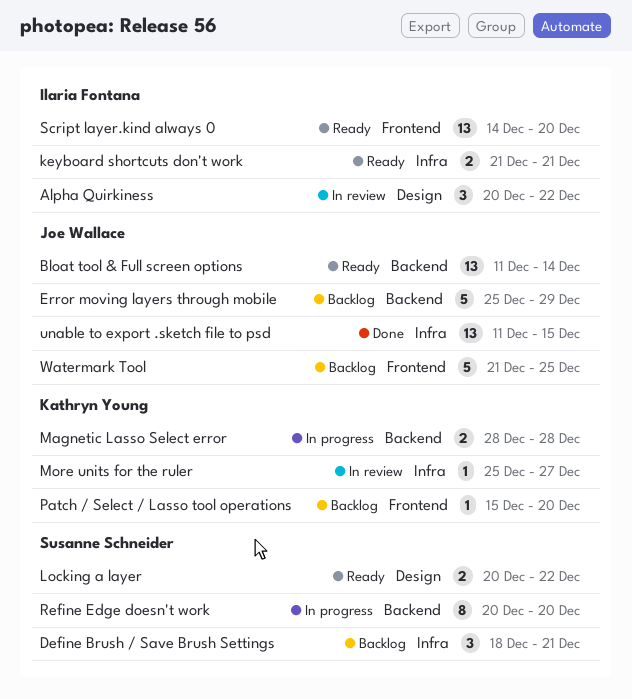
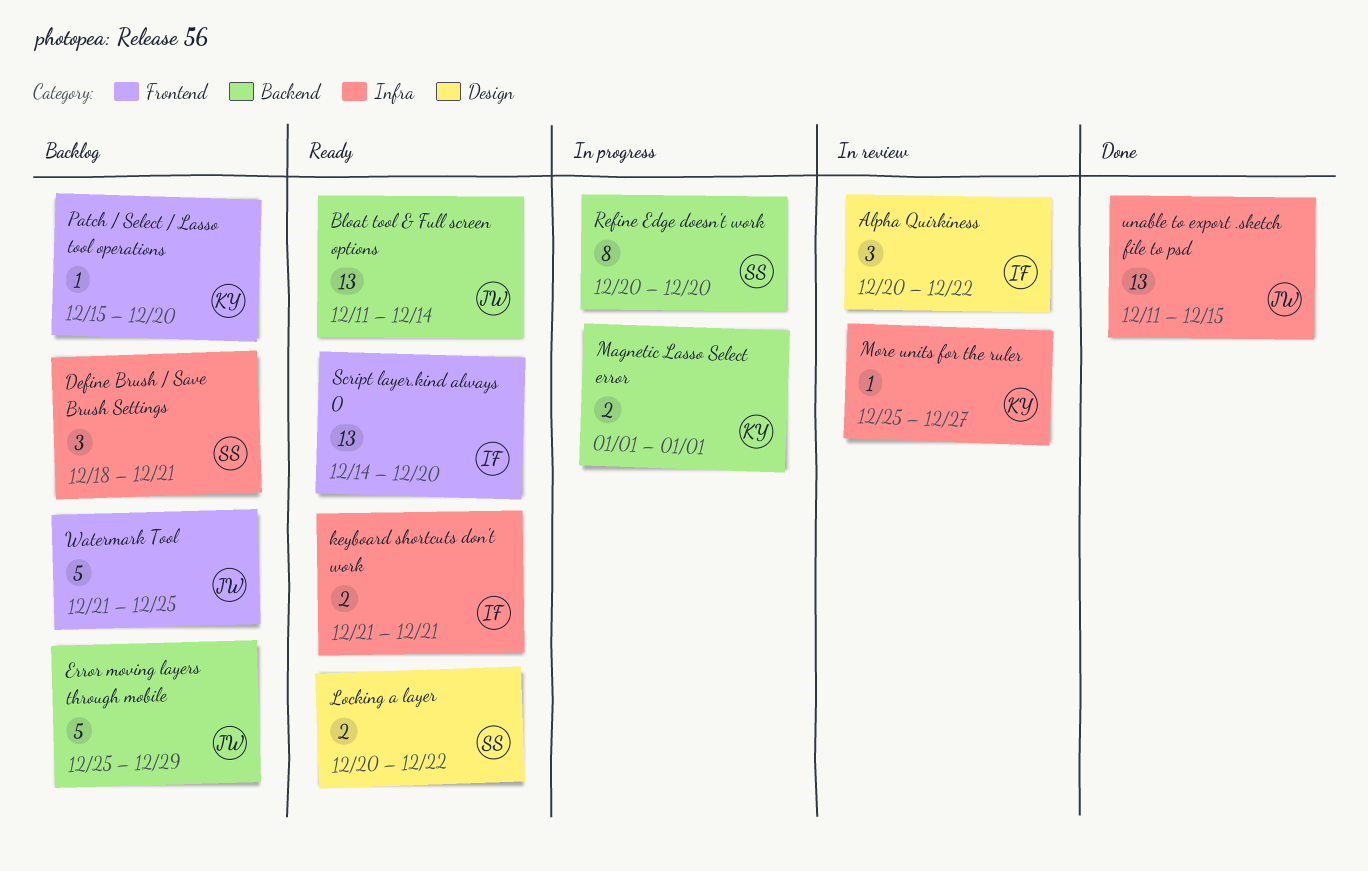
Magnetic Lasso Select error, start: Dec 28 -> Jan 1
Magnetic Lasso Select error, due: Dec 28 -> Jan 1

